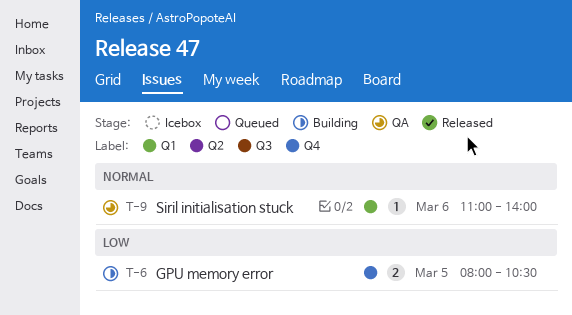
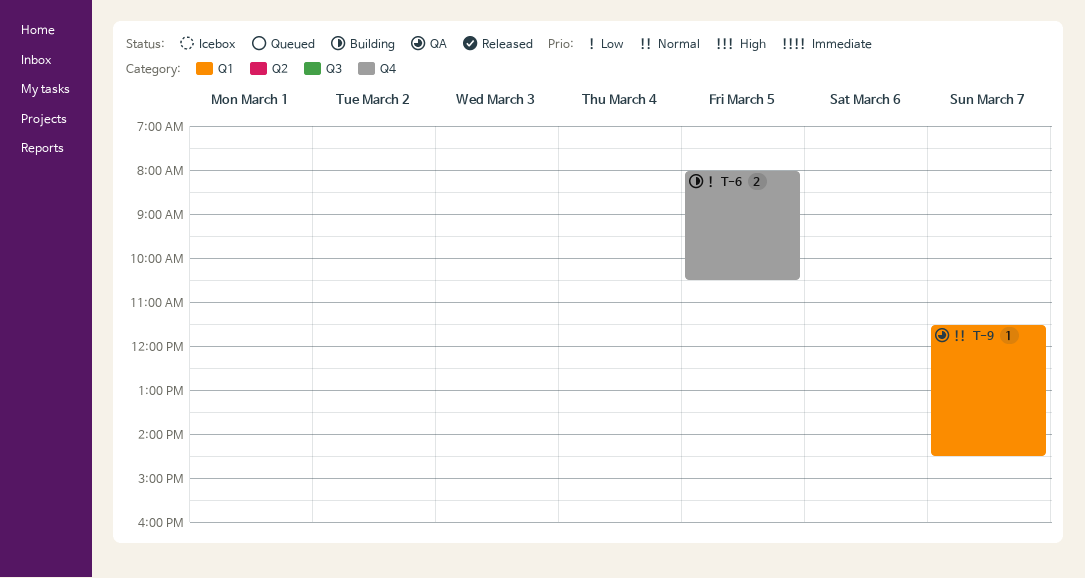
T-9, day: Mar 6 -> Mar 7
T-9, begins: 11:00 -> 11:30
T-9, ends: 14:00 -> 14:30

